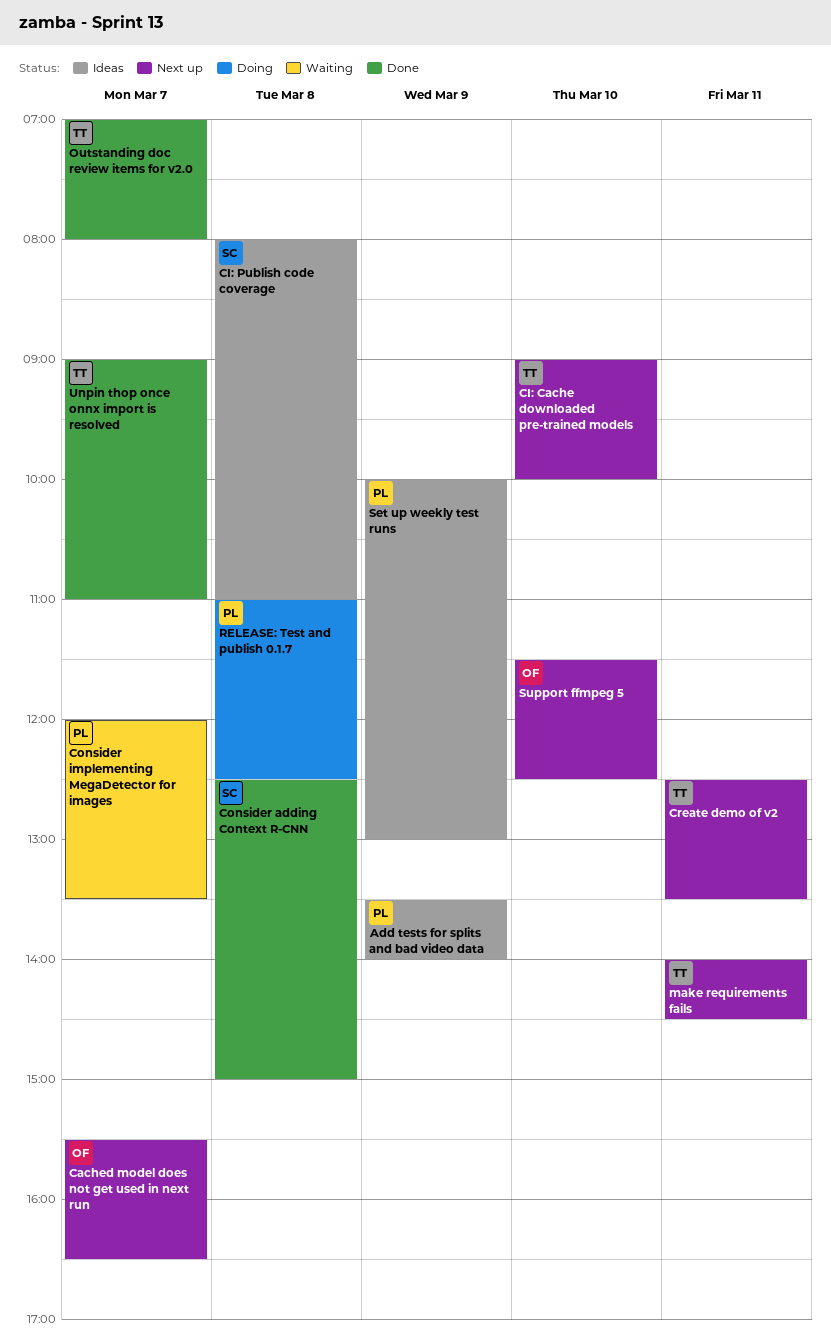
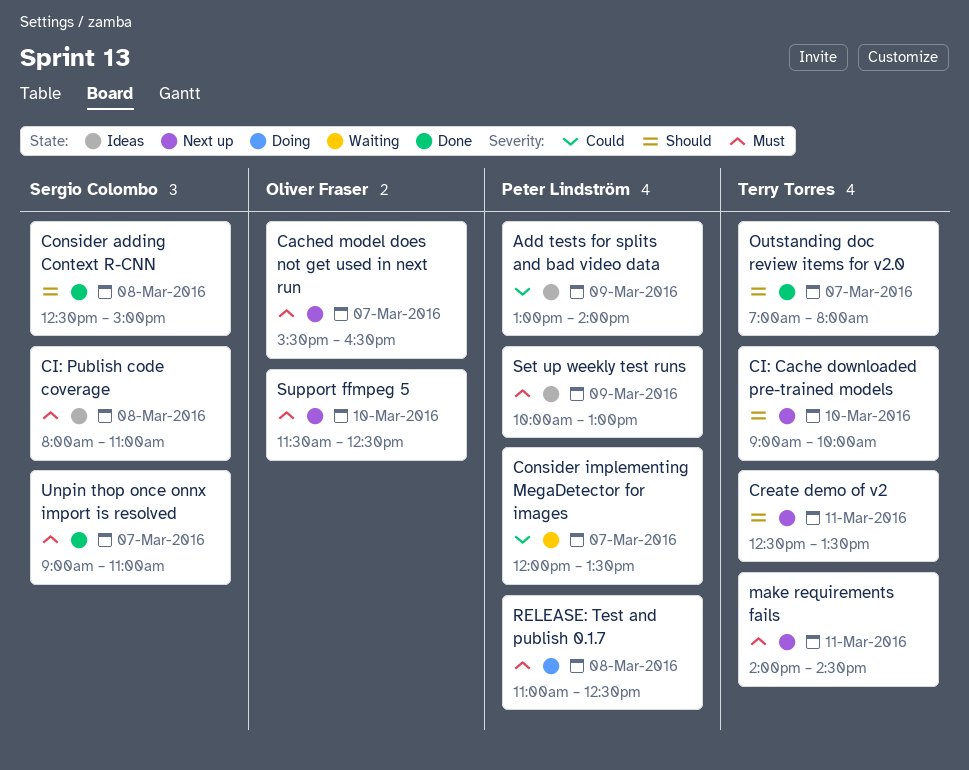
Add tests for splits and bad video data, begins: 13:30 -> 13:00
Unpin thop once onnx import is resolved, owner: Terry Torres -> Sergio Colombo

